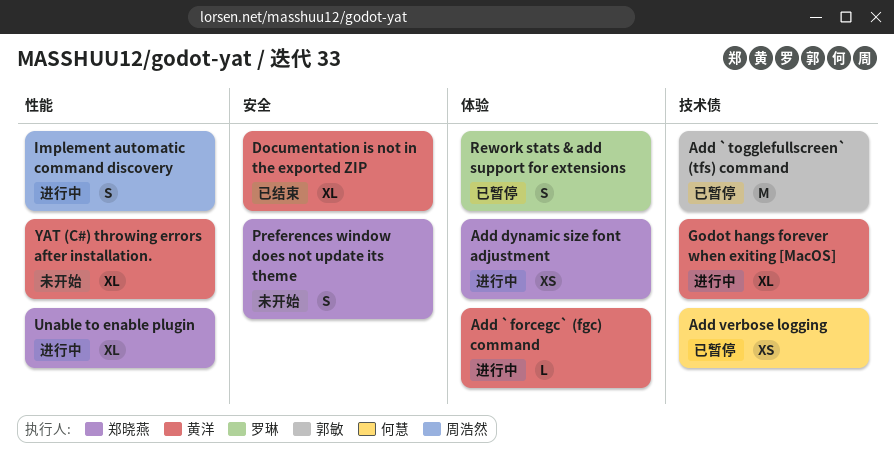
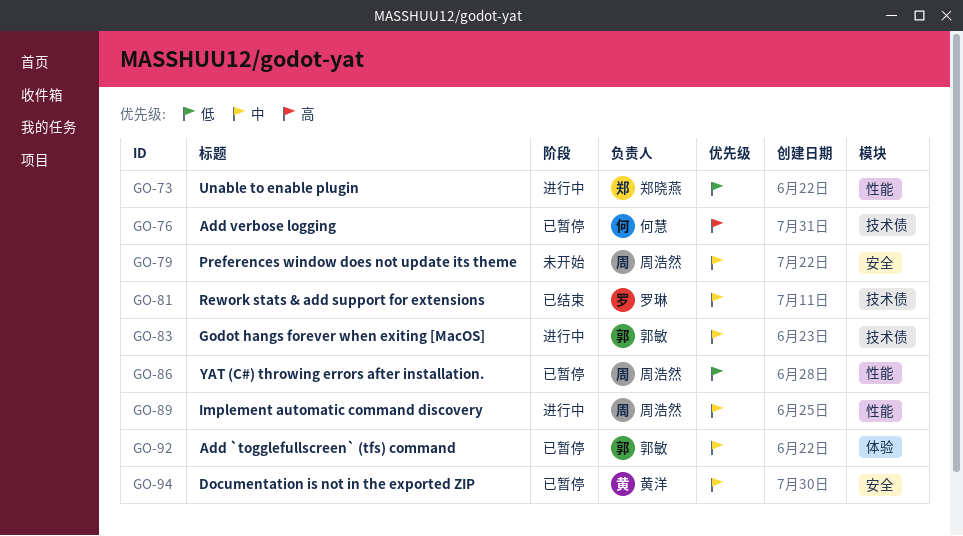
Add `forcegc` (fgc) command: present -> none
Add `togglefullscreen` (tfs) command, label: 技术债 -> 体验
Add dynamic size font adjustment: present -> none
Documentation is not in the exported ZIP, status: 已结束 -> 已暂停
Godot hangs forever when exiting [MacOS], owner: 黄洋 -> 郭敏
Preferences window does not update its theme, owner: 郑晓燕 -> 周浩然
Rework stats & add support for extensions, status: 已暂停 -> 已结束
Rework stats & add support for extensions, label: 体验 -> 技术债
YAT (C#) throwing errors after installation., status: 未开始 -> 已暂停
YAT (C#) throwing errors after installation., owner: 黄洋 -> 周浩然

